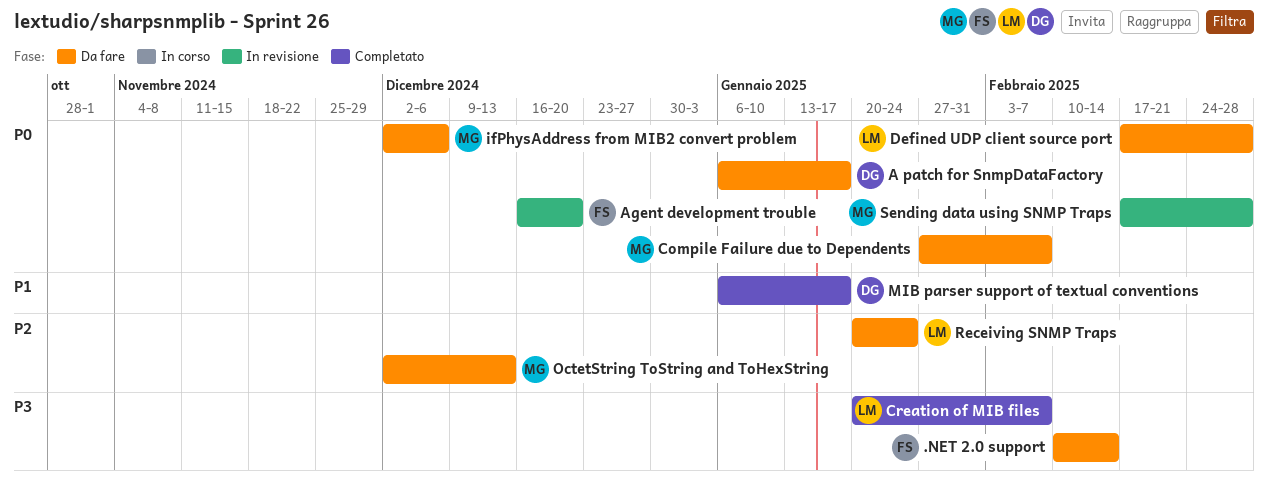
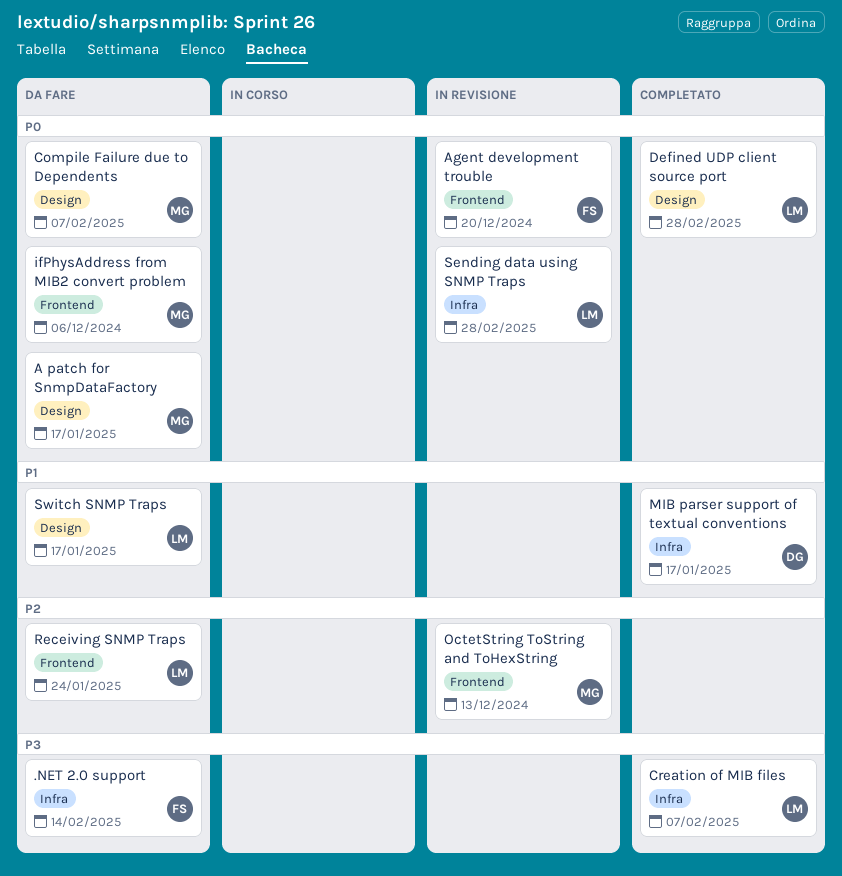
A patch for SnmpDataFactory, owner: DG -> MG
Defined UDP client source port, status: Da fare -> Completato
OctetString ToString and ToHexString, status: Da fare -> In revisione
Sending data using SNMP Traps, owner: MG -> LM
Switch SNMP Traps: none -> present

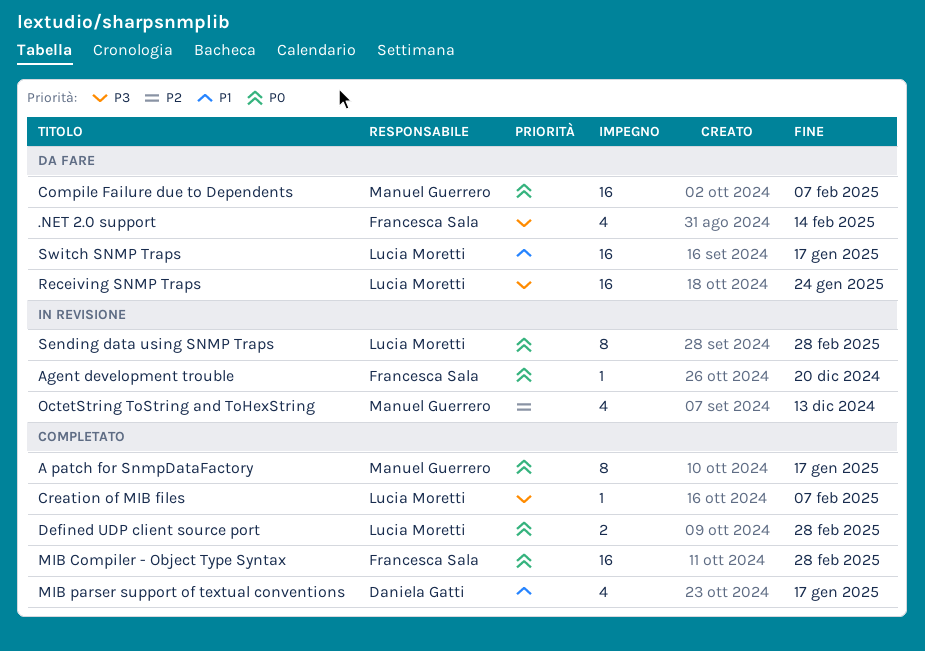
A patch for SnmpDataFactory, status: Da fare -> Completato
ifPhysAddress from MIB2 convert problem: present -> none
MIB Compiler - Object Type Syntax: none -> present
Receiving SNMP Traps, priority: P2 -> P3

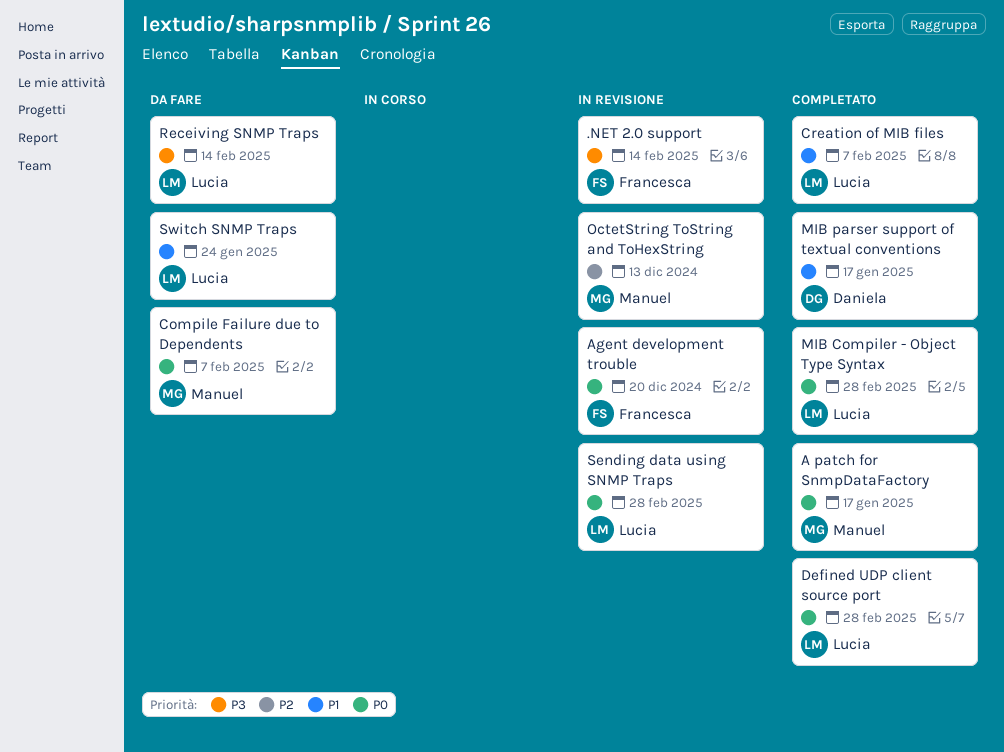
.NET 2.0 support, status: Da fare -> In revisione
Creation of MIB files, priority: P3 -> P1
MIB Compiler - Object Type Syntax, owner: Francesca Sala -> Lucia Moretti
Receiving SNMP Traps, due: Jan 24 -> Feb 14
Switch SNMP Traps, due: Jan 17 -> Jan 24

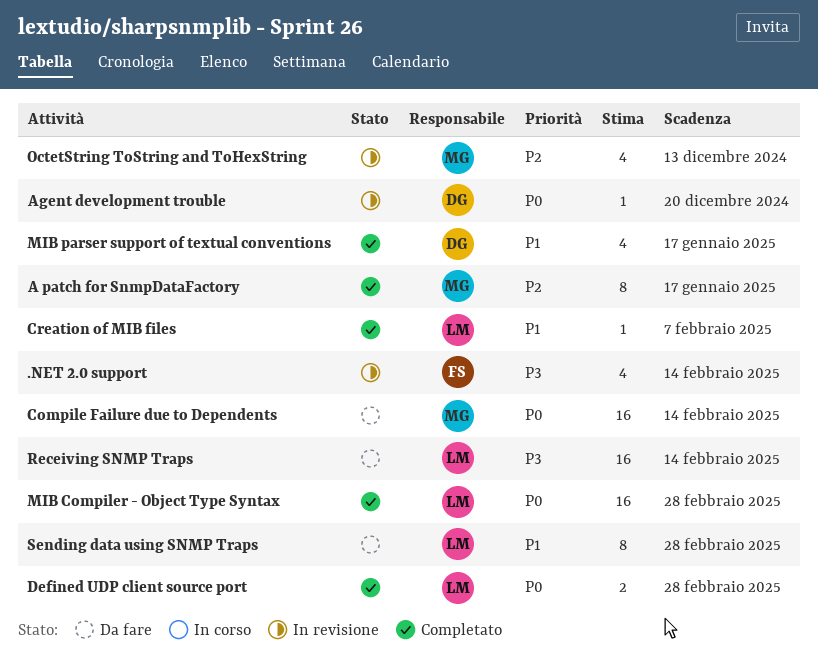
A patch for SnmpDataFactory, priority: P0 -> P2
Agent development trouble, owner: Francesca -> Daniela
Compile Failure due to Dependents, due: Feb 7 -> Feb 14
Sending data using SNMP Traps, status: In revisione -> Da fare
Sending data using SNMP Traps, priority: P0 -> P1
Switch SNMP Traps: present -> none

